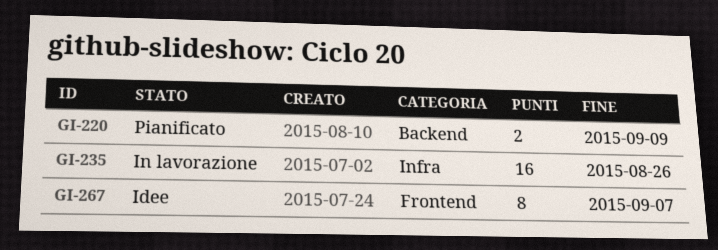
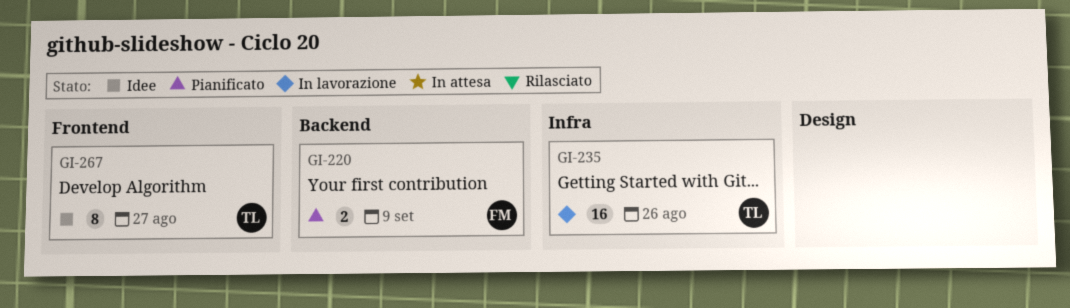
GI-267, due: Sep 7 -> Aug 27

